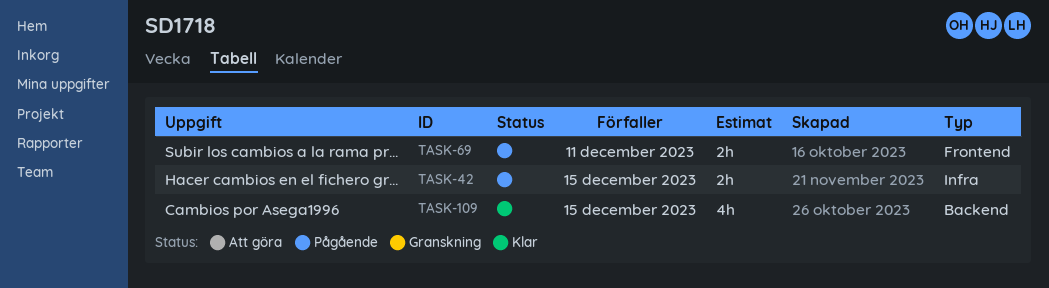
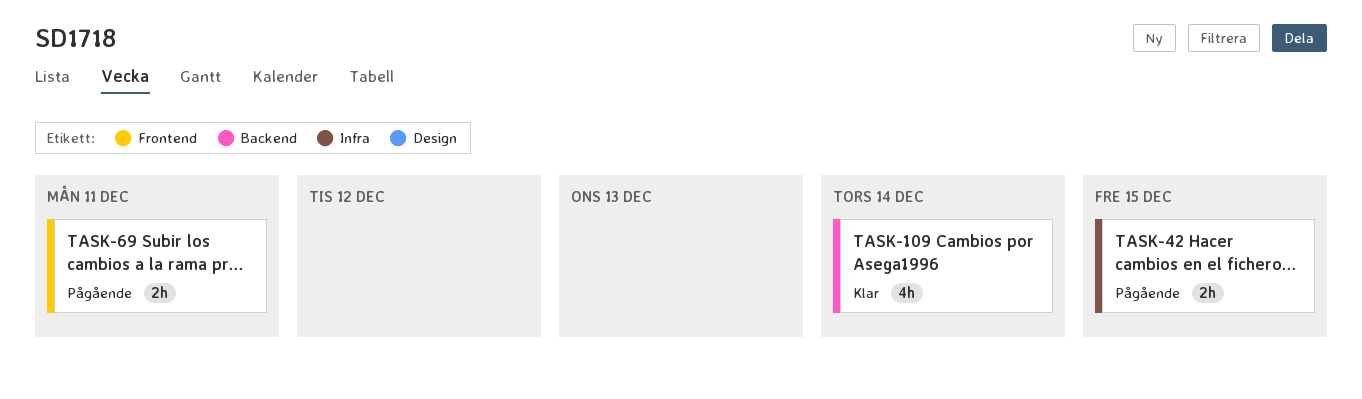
TASK-109, due: Dec 15 -> Dec 14

